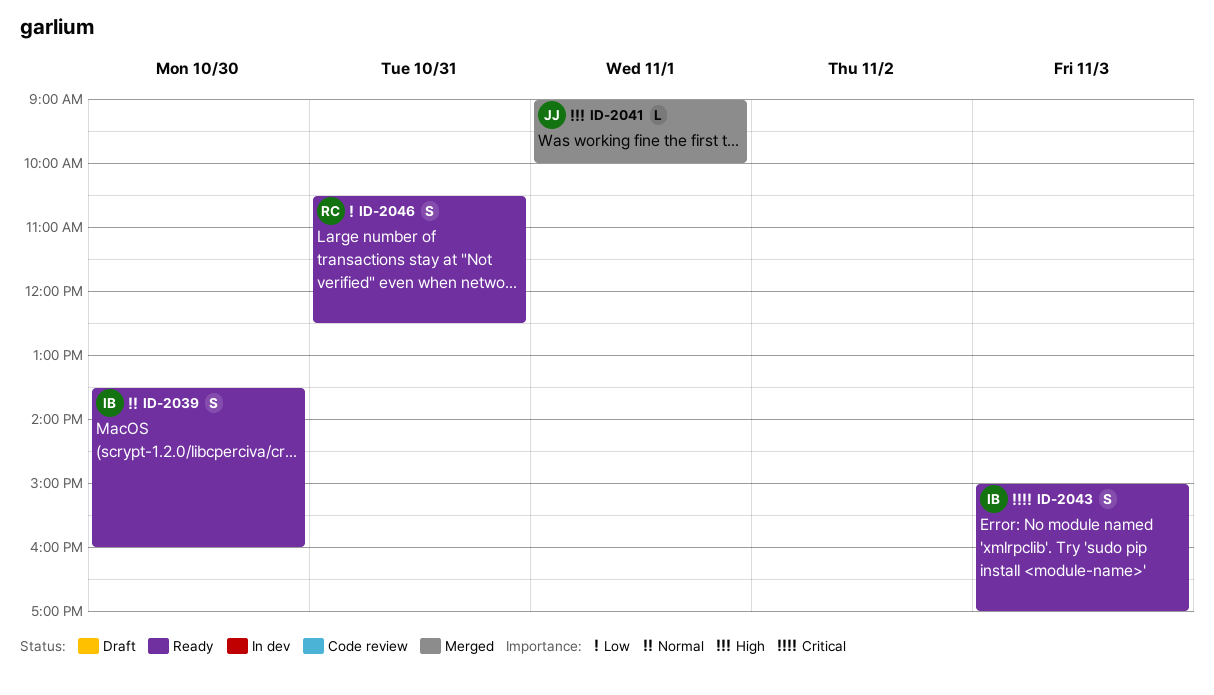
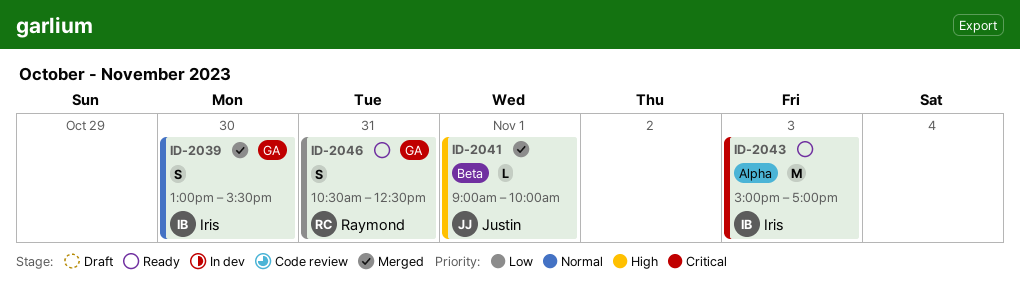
ID-2039, status: Ready -> Merged
ID-2039, begins: 13:30 -> 13:00
ID-2039, ends: 16:00 -> 15:30
ID-2043, estimate: S -> M

